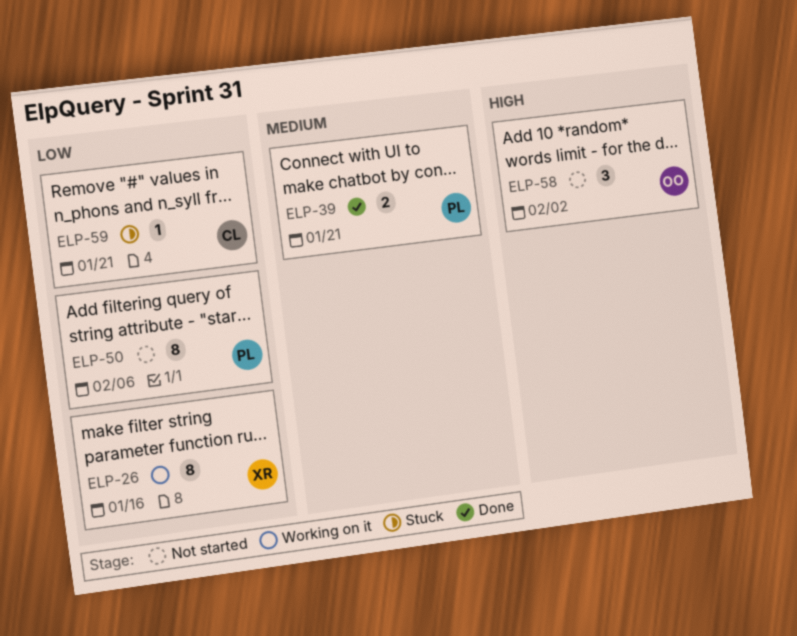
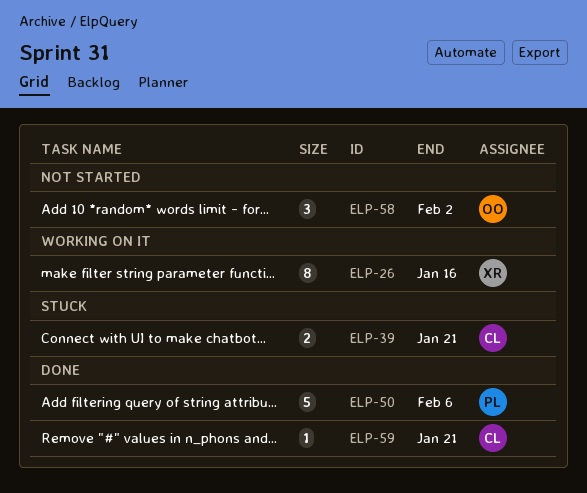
ELP-39, status: Done -> Stuck
ELP-39, owner: PL -> CL
ELP-50, status: Not started -> Done
ELP-50, estimate: 8 -> 5
ELP-59, status: Stuck -> Done

